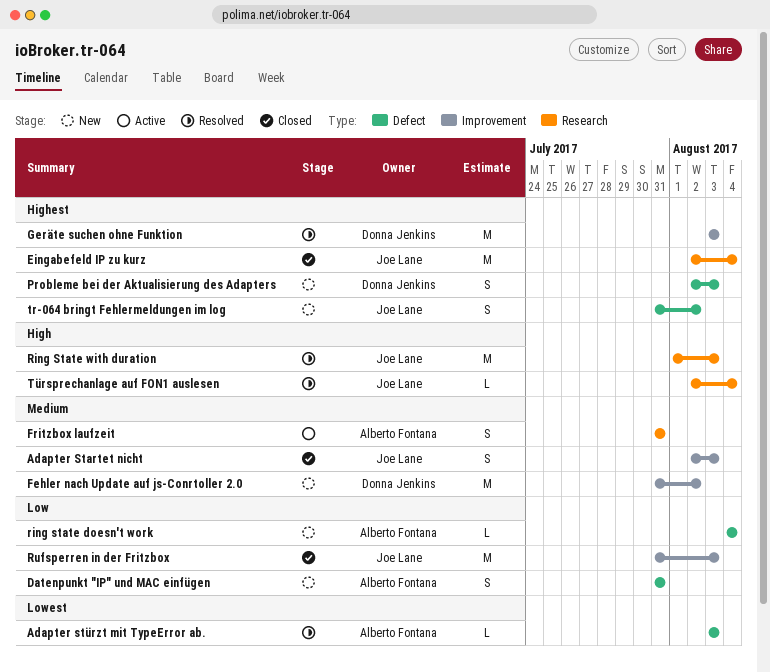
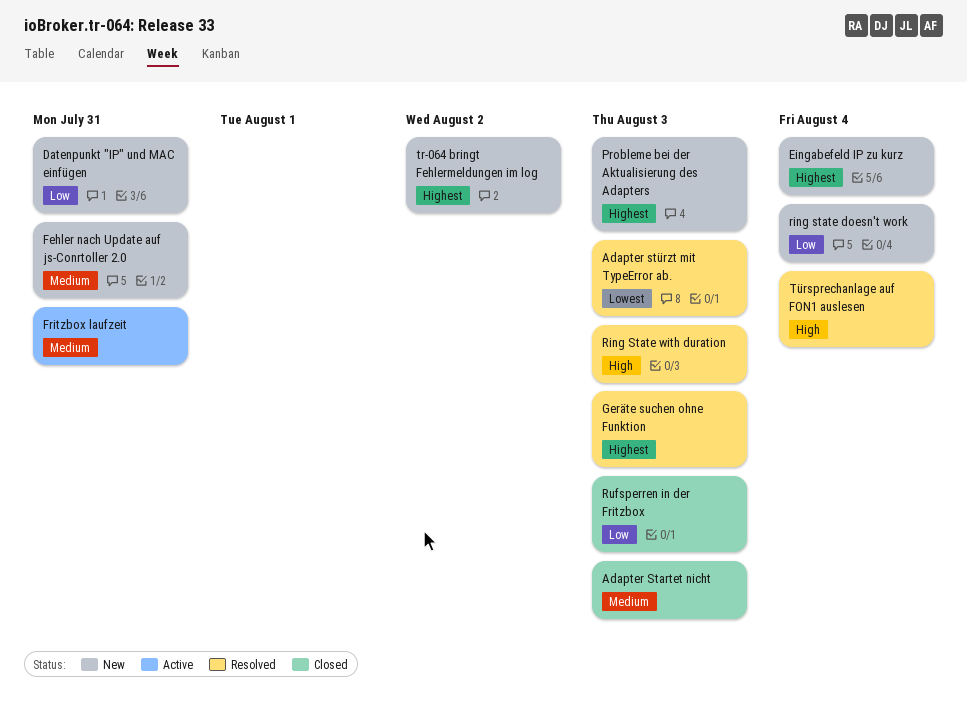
Eingabefeld IP zu kurz, status: Closed -> New
Fehler nach Update auf js-Conrtoller 2.0, due: Aug 2 -> Jul 31

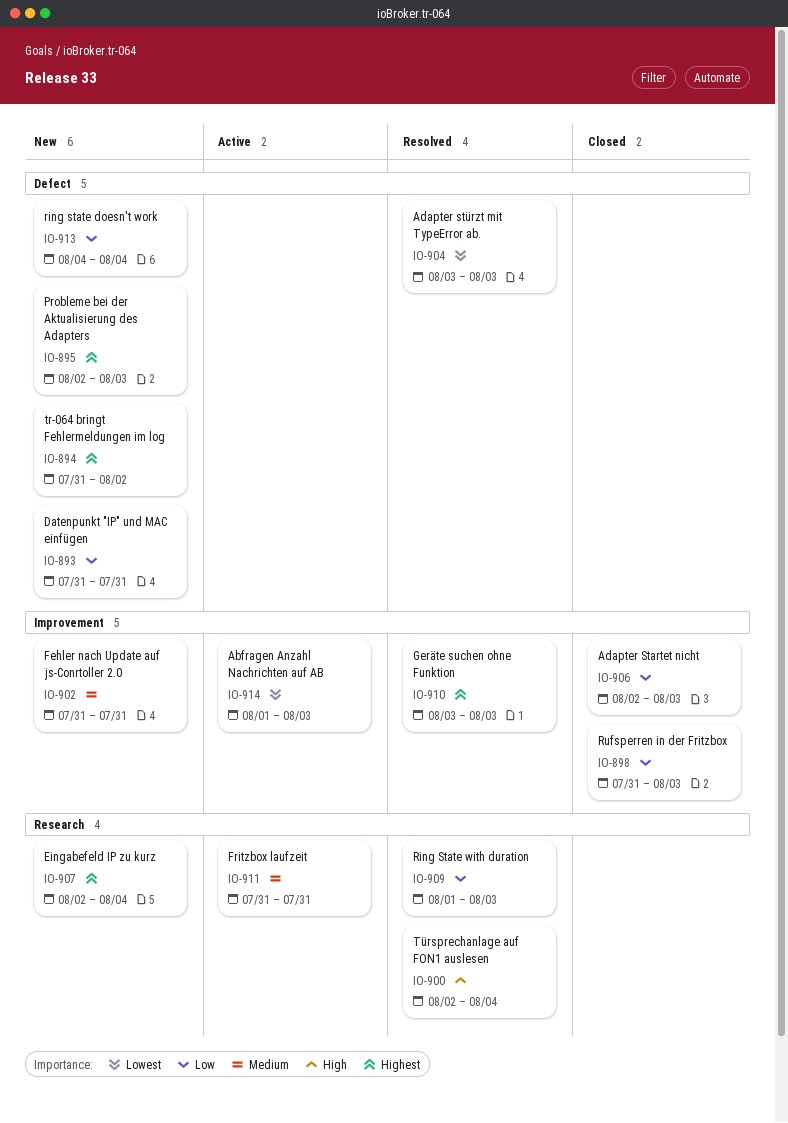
Abfragen Anzahl Nachrichten auf AB: none -> present
Adapter Startet nicht, priority: Medium -> Low
Ring State with duration, priority: High -> Low

